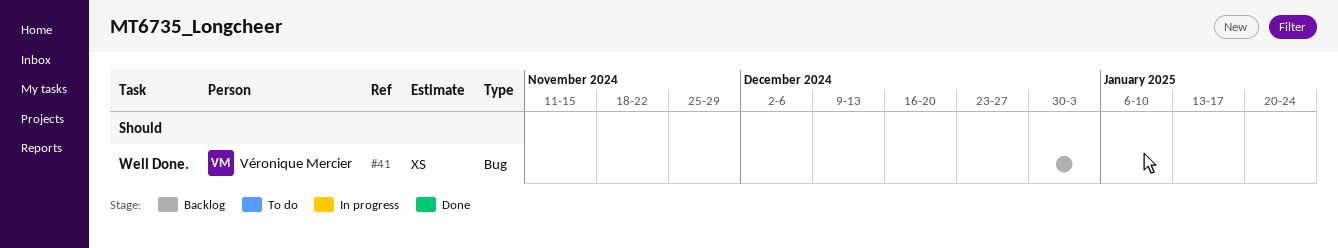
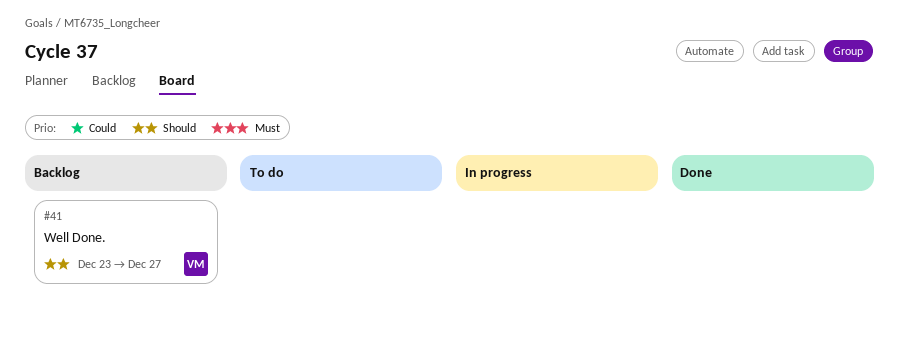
#41, start: Dec 30 -> Dec 23
#41, due: Jan 3 -> Dec 27

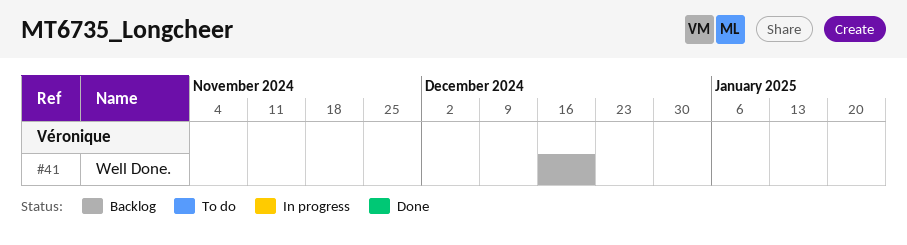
#41, start: Dec 23 -> Dec 16
#41, due: Dec 27 -> Dec 20

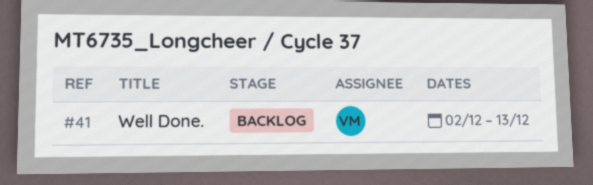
#41, start: Dec 16 -> Dec 2
#41, due: Dec 20 -> Dec 13

